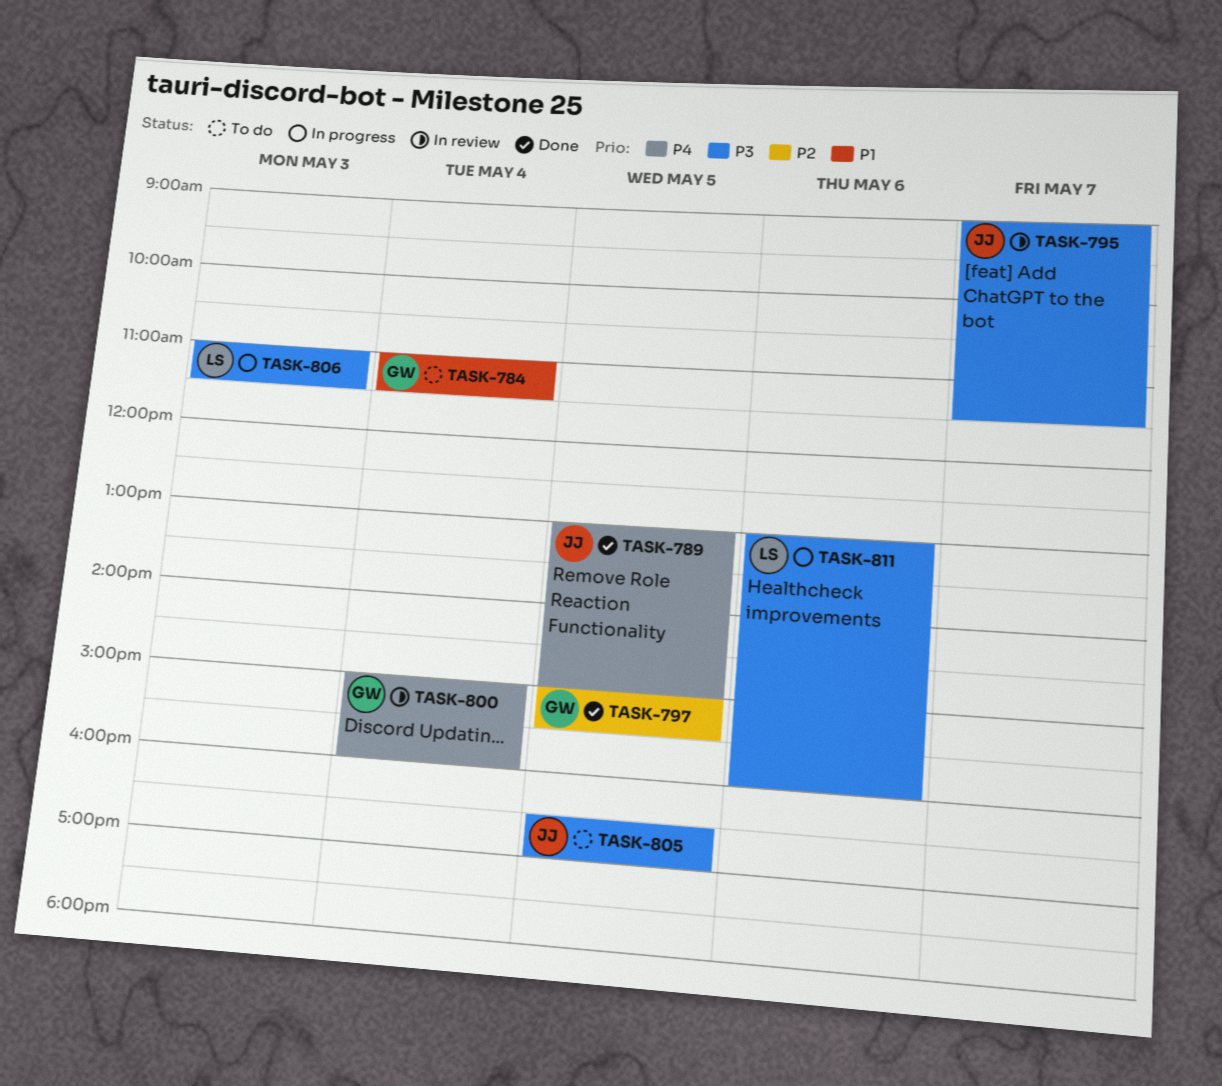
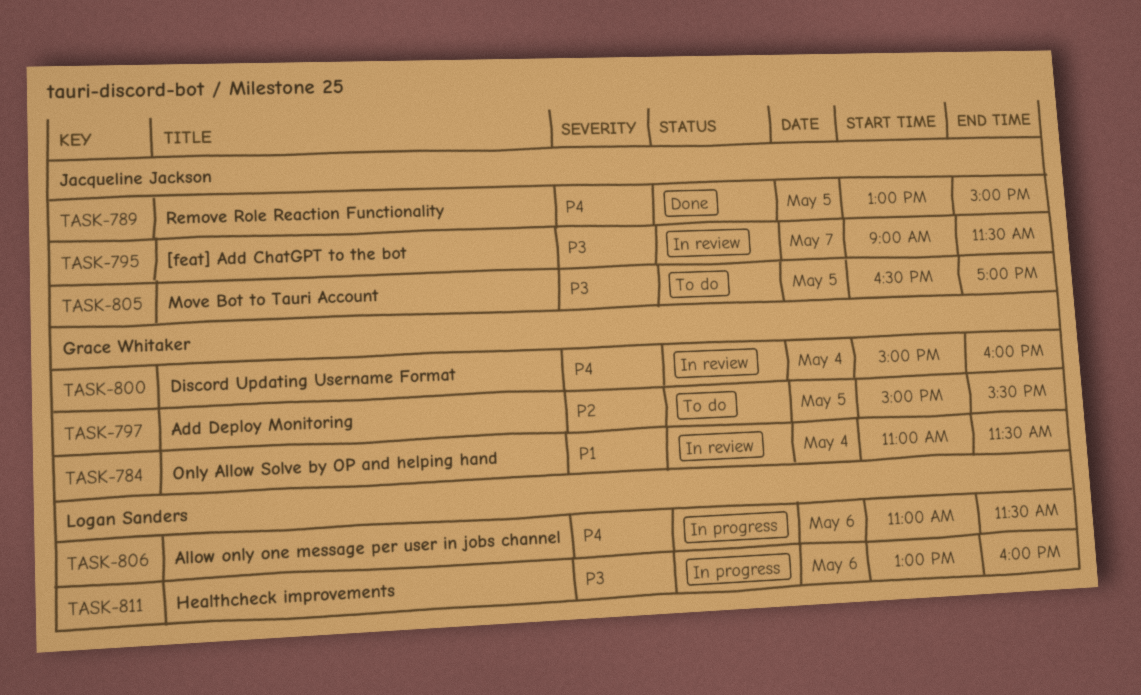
TASK-784, status: To do -> In review
TASK-797, status: Done -> To do
TASK-806, priority: P3 -> P4
TASK-806, day: May 3 -> May 6

